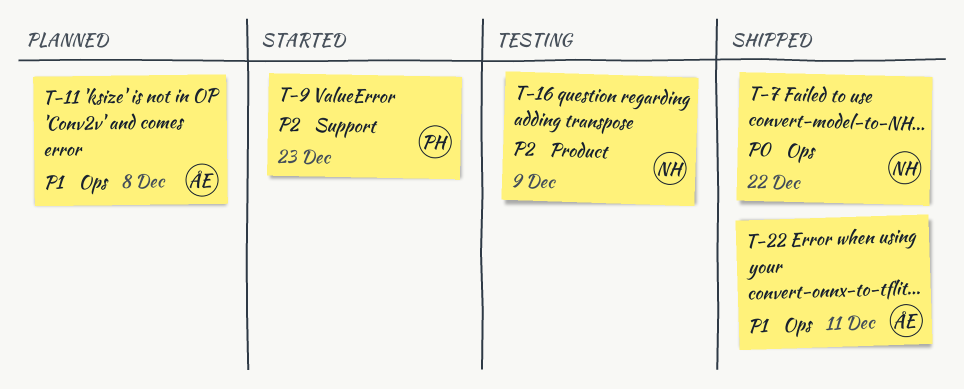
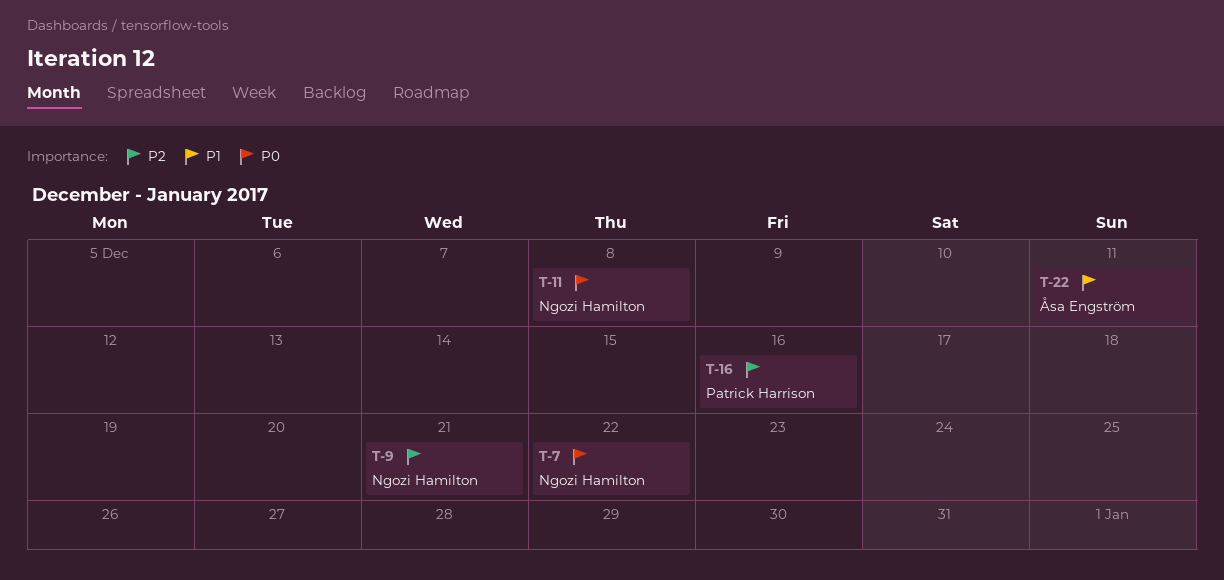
T-9, owner: Patrick Harrison -> Ngozi Hamilton
T-9, due: Dec 23 -> Dec 21
T-11, owner: Åsa Engström -> Ngozi Hamilton
T-11, priority: P1 -> P0
T-16, owner: Ngozi Hamilton -> Patrick Harrison
T-16, due: Dec 9 -> Dec 16

